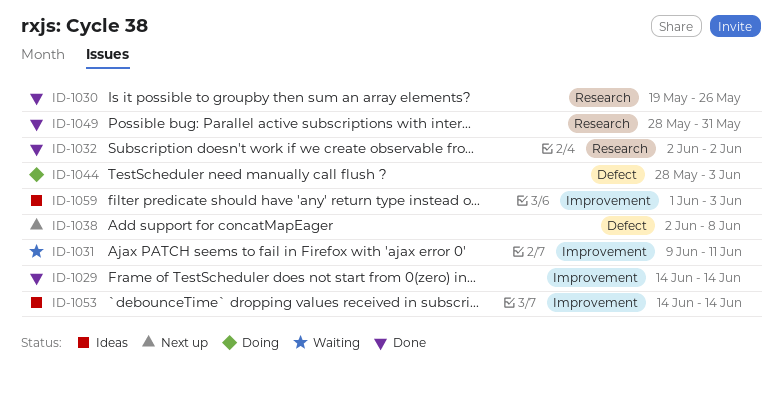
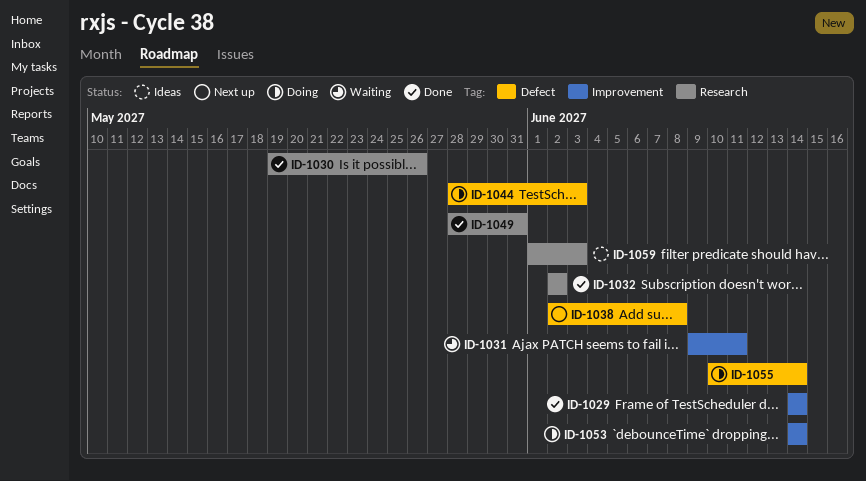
ID-1053, status: Ideas -> Doing
ID-1055: none -> present
ID-1059, label: Improvement -> Research

